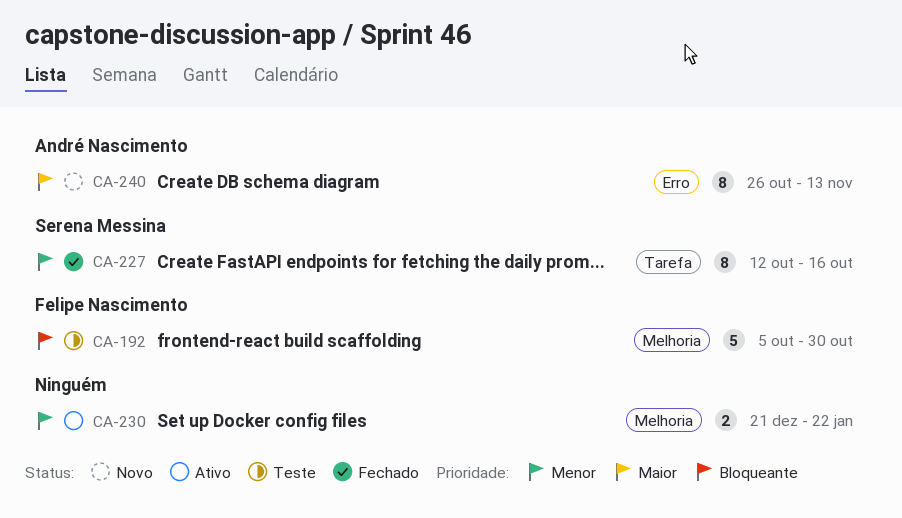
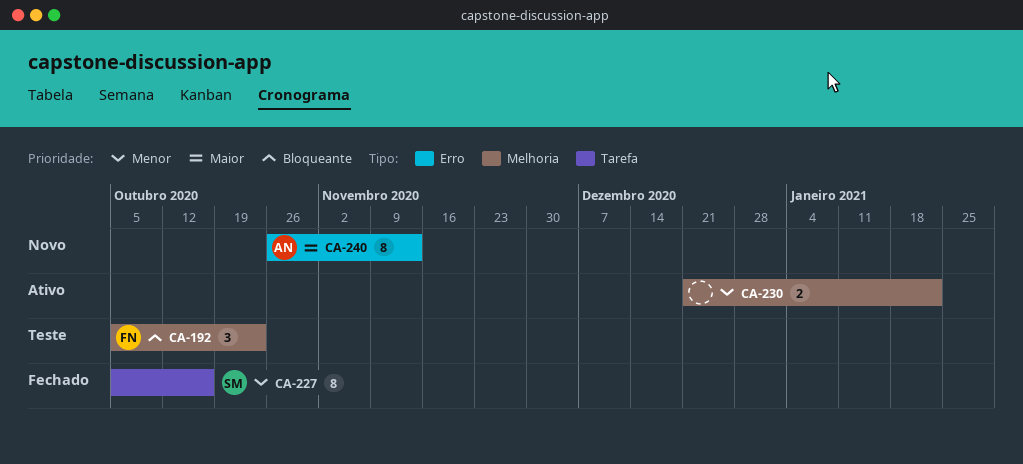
CA-192, estimate: 5 -> 3
CA-192, due: Oct 30 -> Oct 23
CA-227, start: Oct 12 -> Oct 5

